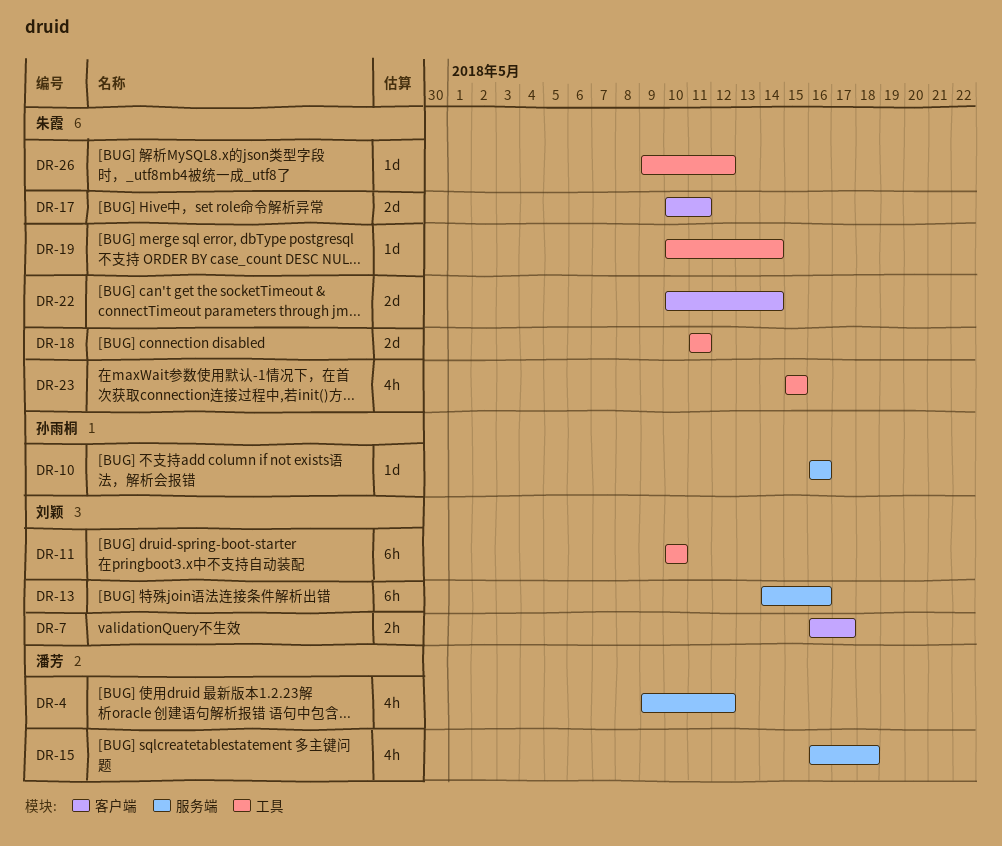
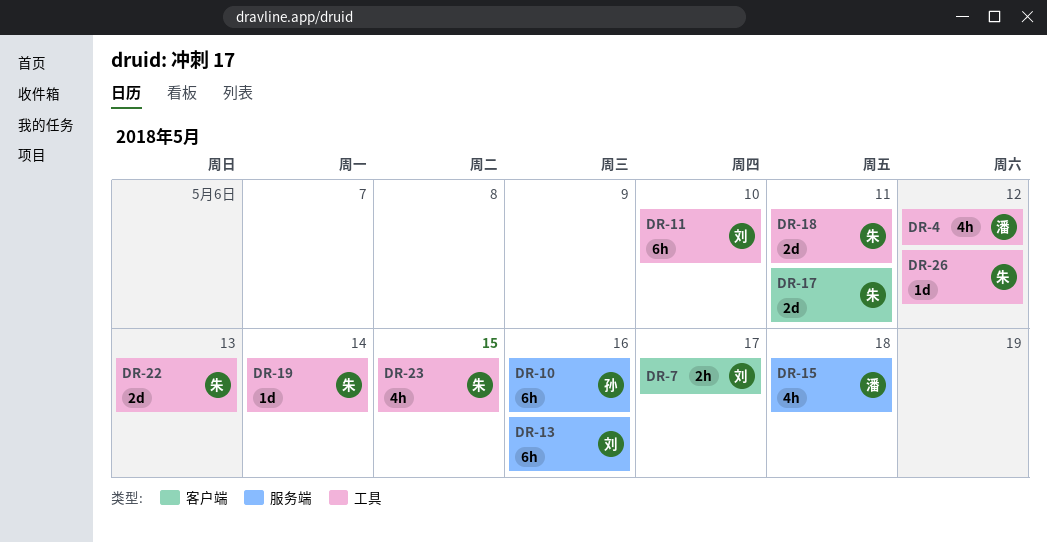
DR-4, label: 服务端 -> 工具
DR-10, estimate: 1d -> 6h
DR-22, label: 客户端 -> 工具
DR-22, due: May 14 -> May 13

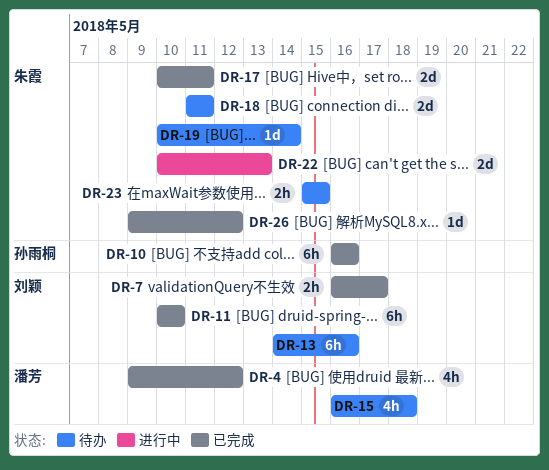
DR-23, estimate: 4h -> 2h

